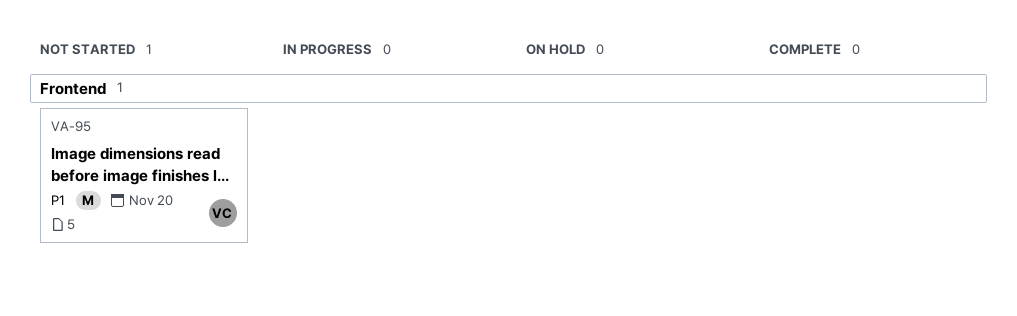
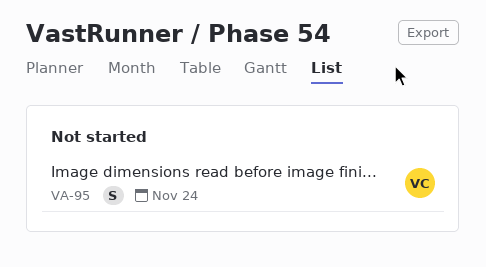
VA-95, estimate: M -> S
VA-95, due: Nov 20 -> Nov 24

